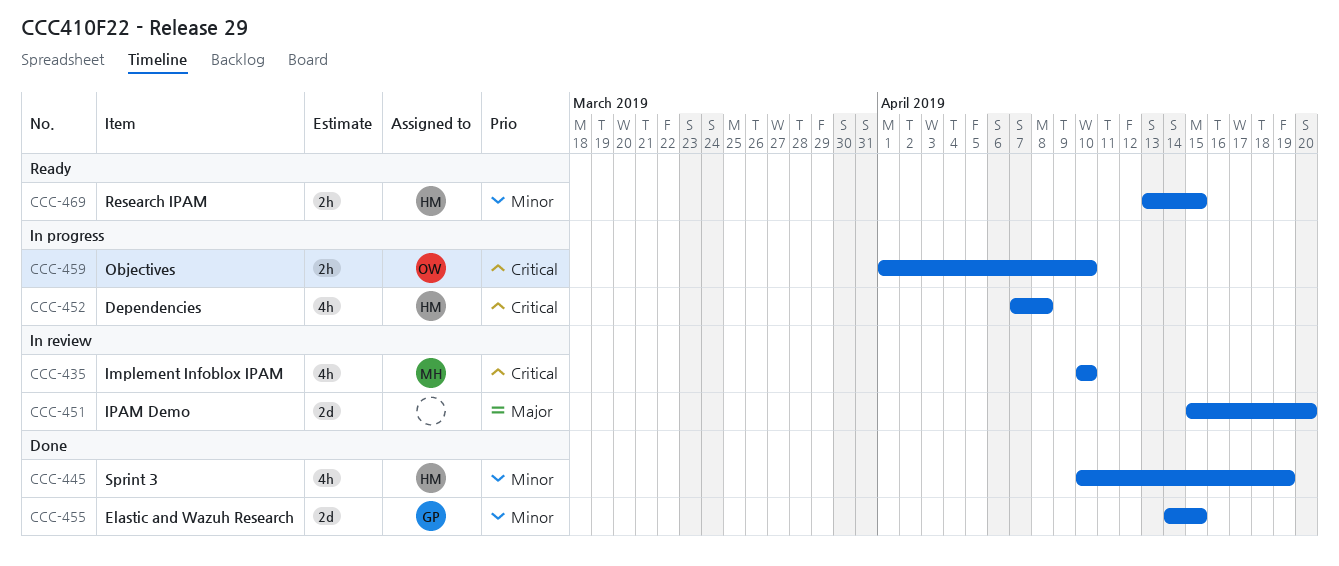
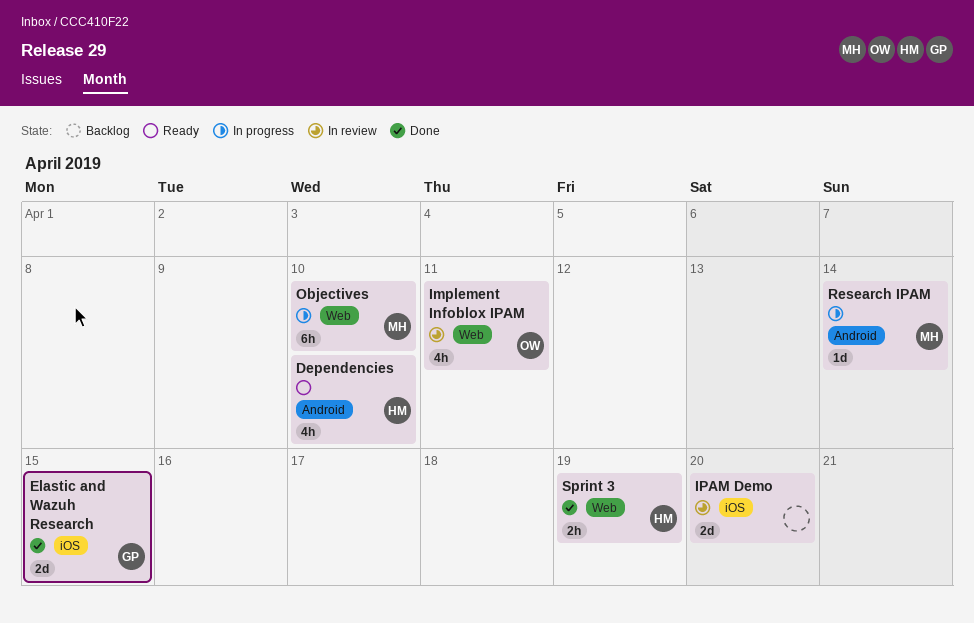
Dependencies, status: In progress -> Ready
Dependencies, due: Apr 8 -> Apr 10
Implement Infoblox IPAM, owner: MH -> OW
Implement Infoblox IPAM, due: Apr 10 -> Apr 11
Objectives, owner: OW -> MH
Objectives, estimate: 2h -> 6h
Research IPAM, status: Ready -> In progress
Research IPAM, owner: HM -> MH
Research IPAM, estimate: 2h -> 1d
Research IPAM, due: Apr 15 -> Apr 14
Sprint 3, estimate: 4h -> 2h

